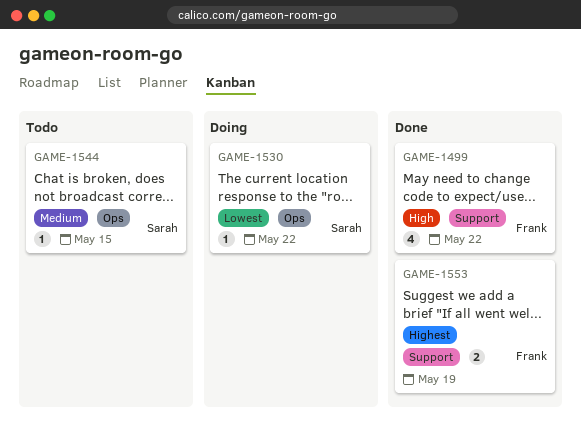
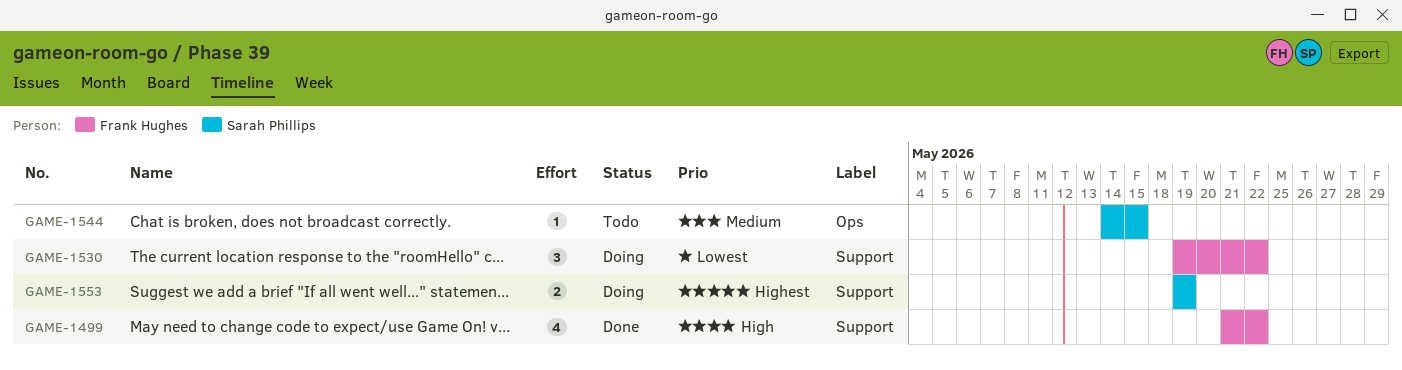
GAME-1530, owner: Sarah Phillips -> Frank Hughes
GAME-1530, label: Ops -> Support
GAME-1530, estimate: 1 -> 3
GAME-1553, status: Done -> Doing
GAME-1553, owner: Frank Hughes -> Sarah Phillips

